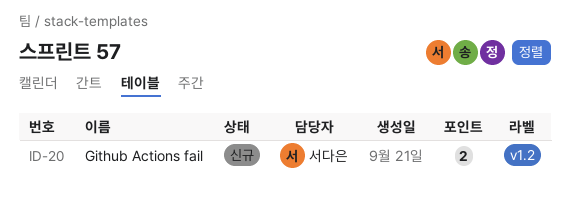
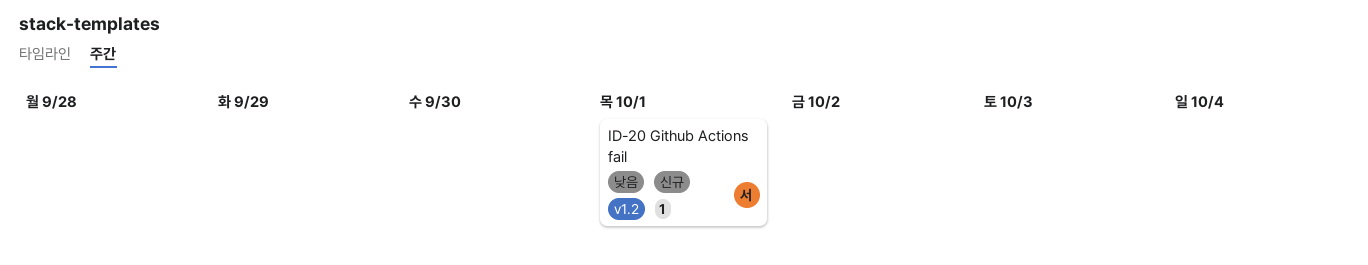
ID-20, estimate: 2 -> 1

